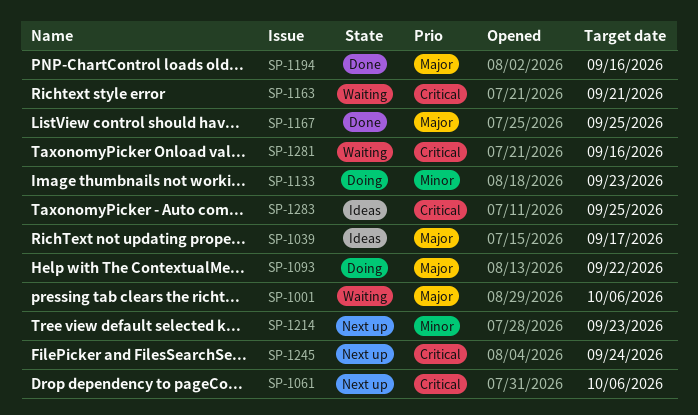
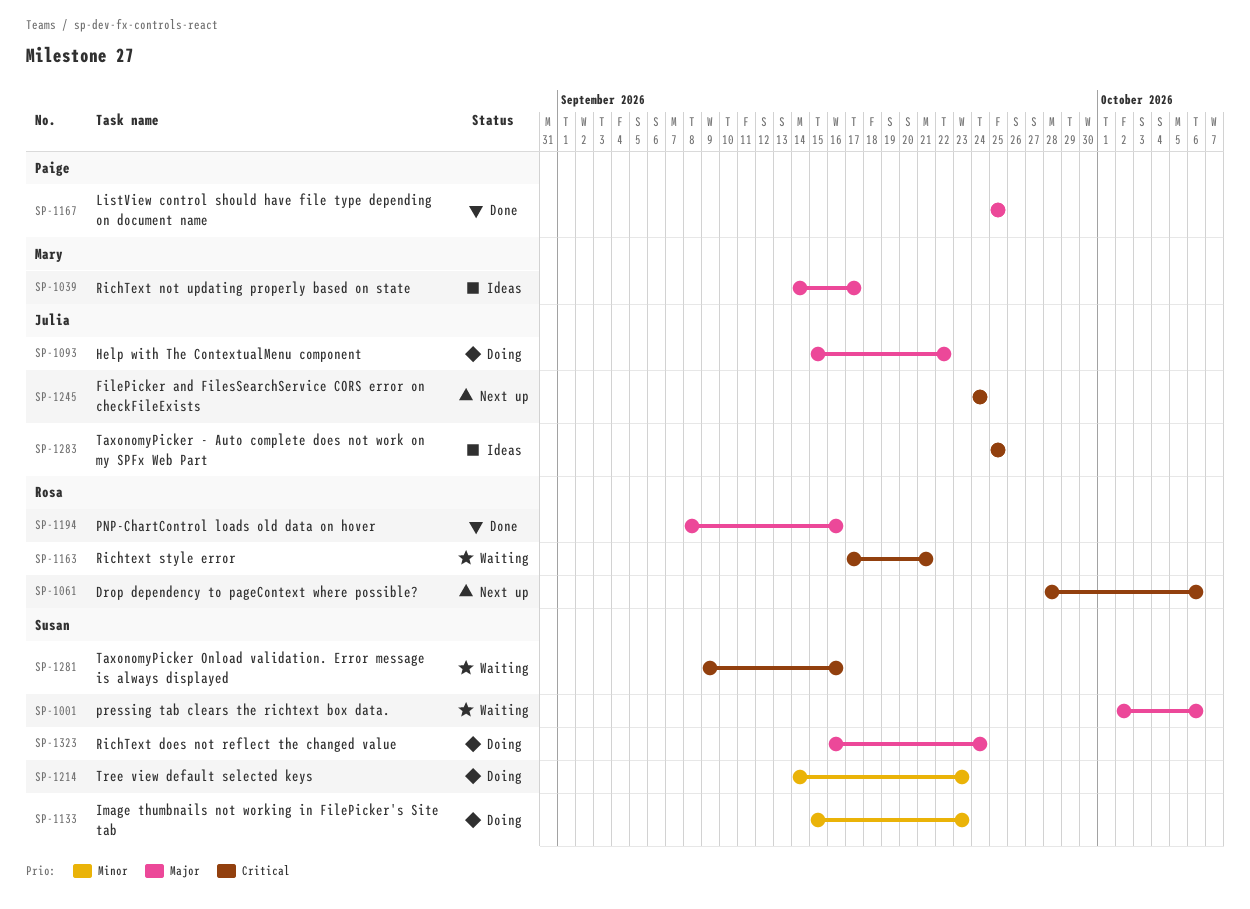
SP-1214, status: Next up -> Doing
SP-1323: none -> present

